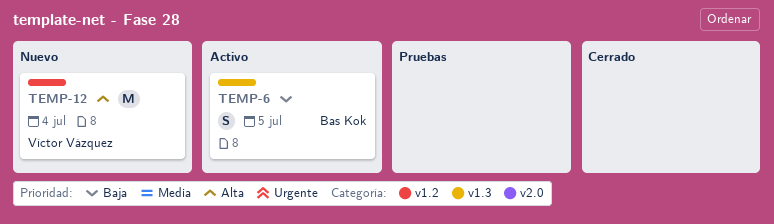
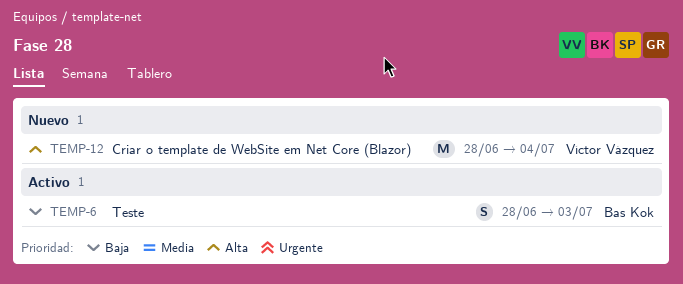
TEMP-6, due: Jul 5 -> Jul 3

